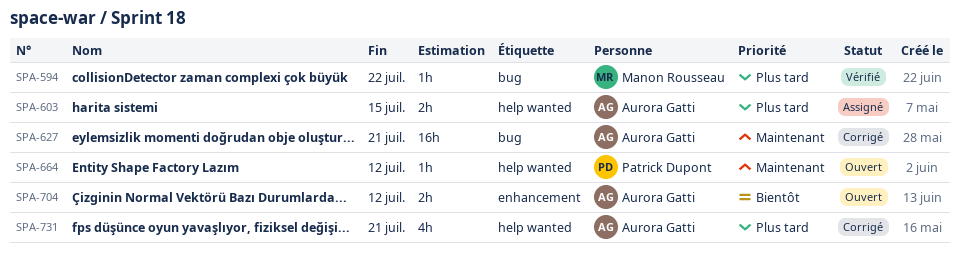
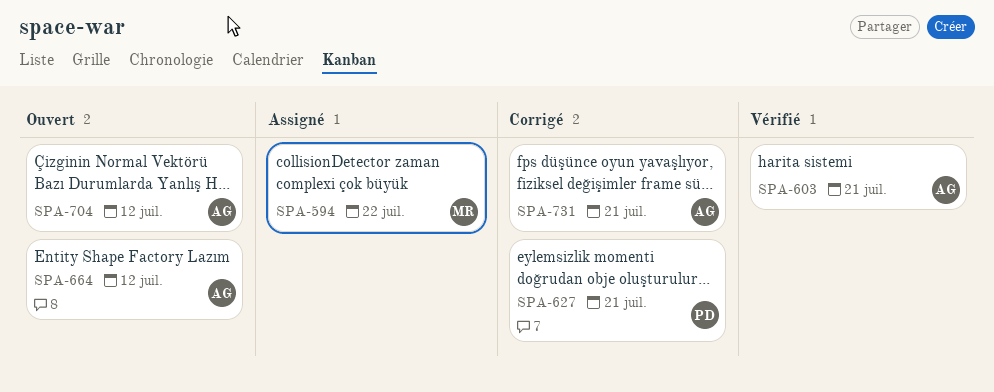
SPA-594, status: Vérifié -> Assigné
SPA-603, status: Assigné -> Vérifié
SPA-603, due: Jul 15 -> Jul 21
SPA-627, owner: Aurora Gatti -> Patrick Dupont
SPA-664, owner: Patrick Dupont -> Aurora Gatti

